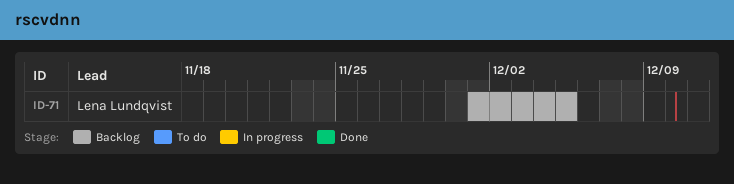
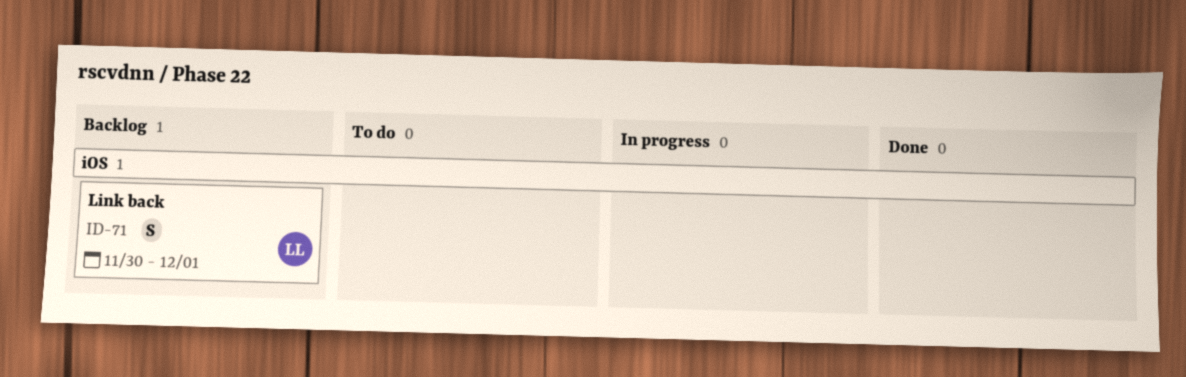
ID-71, start: Dec 1 -> Nov 30
ID-71, due: Dec 5 -> Dec 1

